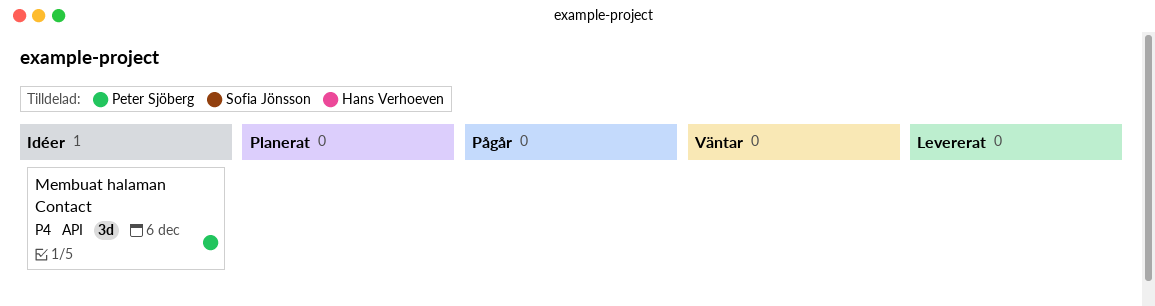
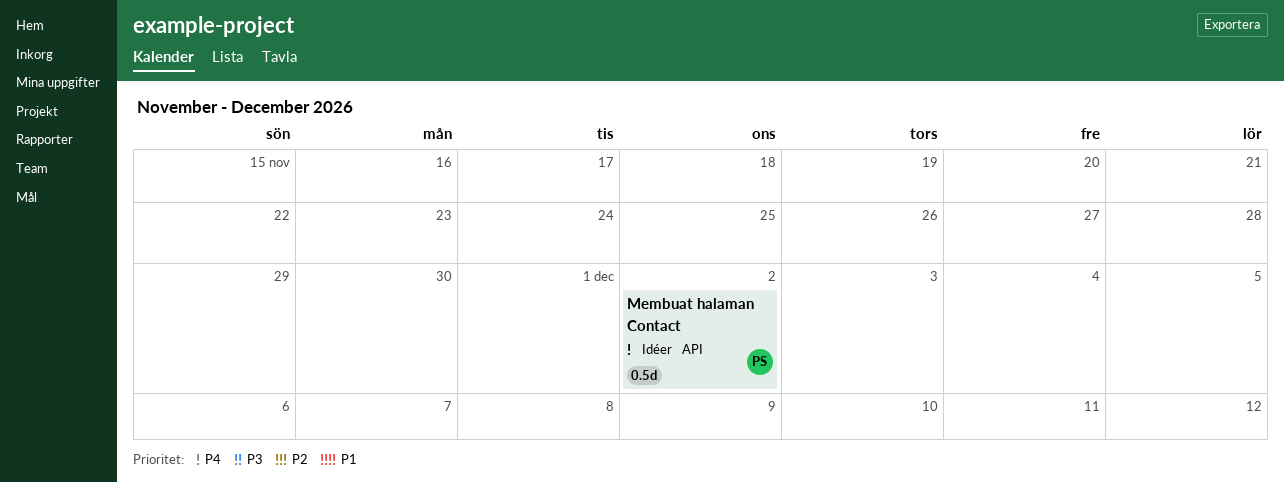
Membuat halaman Contact, estimate: 3d -> 0.5d
Membuat halaman Contact, due: Dec 6 -> Dec 2

